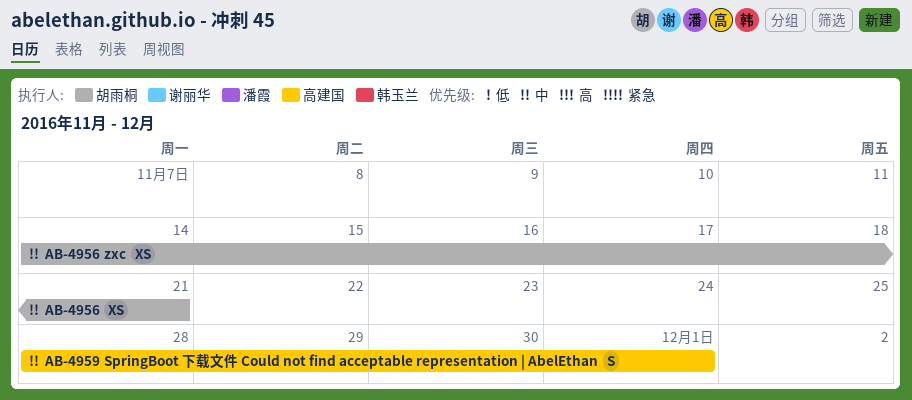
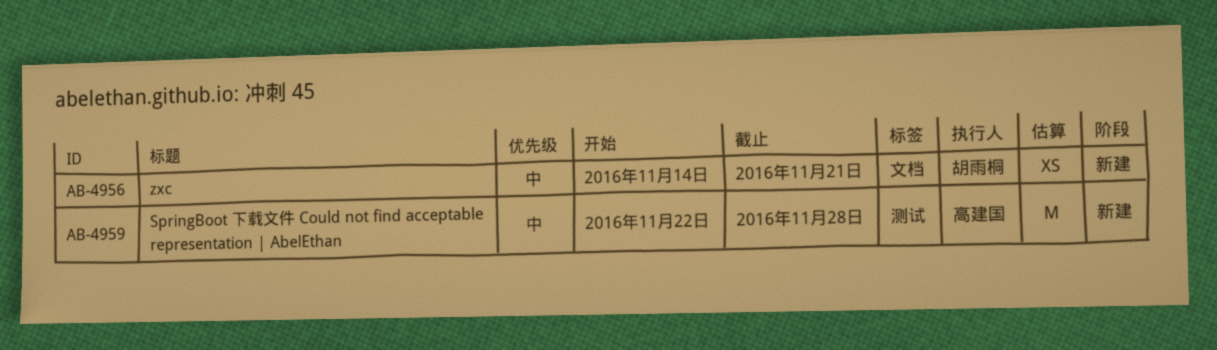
AB-4959, estimate: S -> M
AB-4959, start: Nov 28 -> Nov 22
AB-4959, due: Dec 1 -> Nov 28

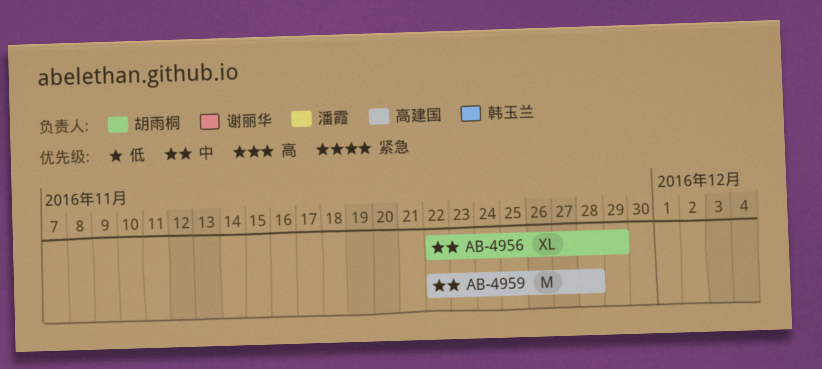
AB-4956, estimate: XS -> XL
AB-4956, start: Nov 14 -> Nov 22
AB-4956, due: Nov 21 -> Nov 29

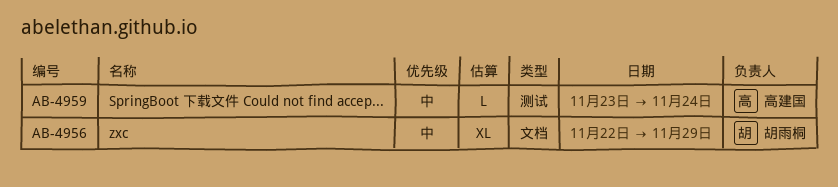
AB-4959, estimate: M -> L
AB-4959, start: Nov 22 -> Nov 23
AB-4959, due: Nov 28 -> Nov 24

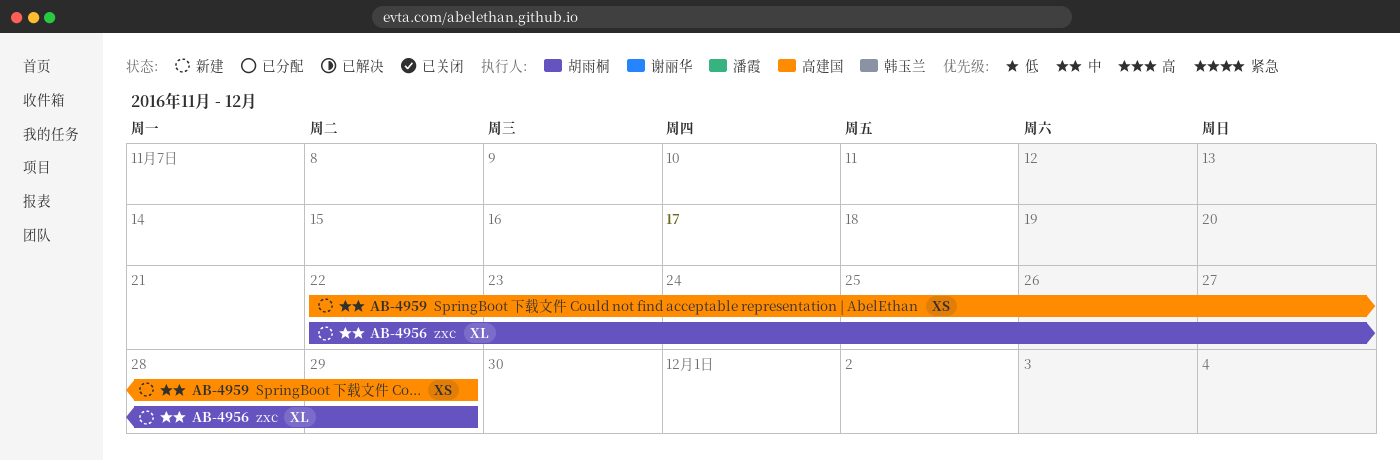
AB-4959, estimate: L -> XS
AB-4959, start: Nov 23 -> Nov 22
AB-4959, due: Nov 24 -> Nov 29

